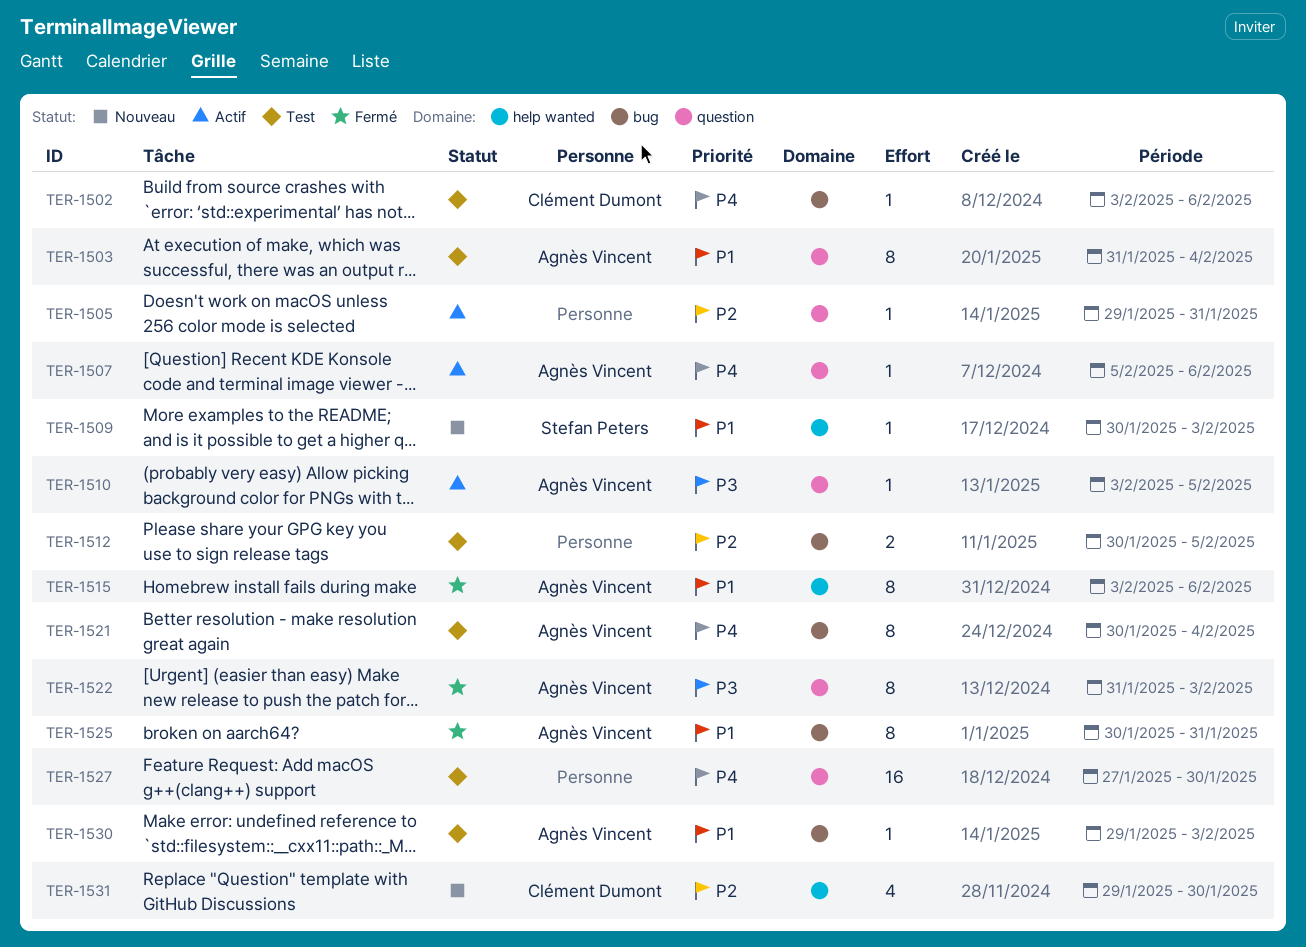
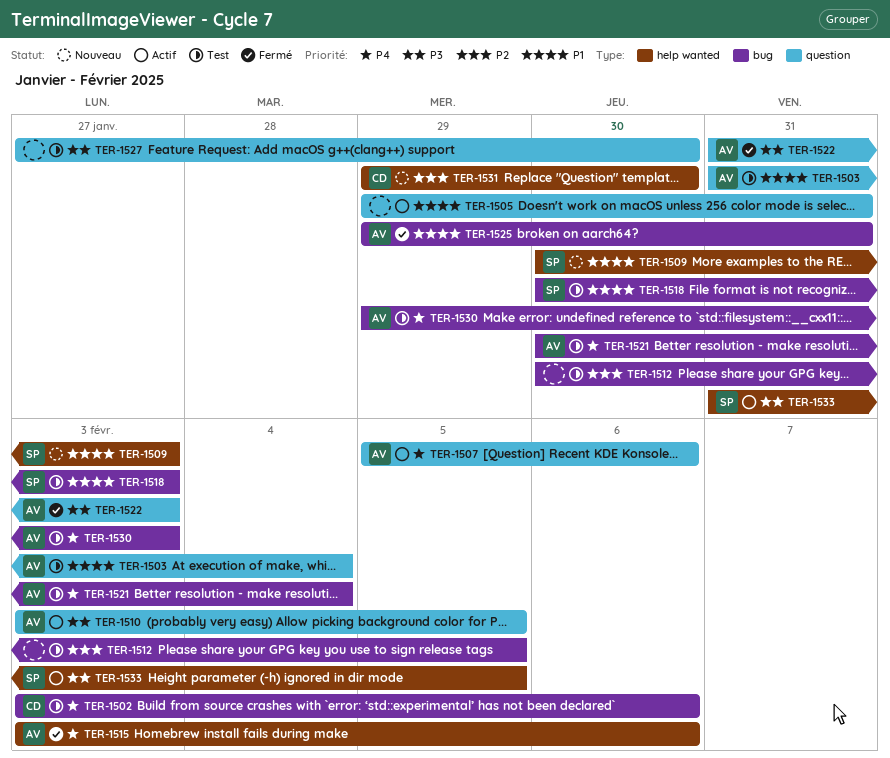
TER-1505, priority: P2 -> P1
TER-1515, priority: P1 -> P4
TER-1518: none -> present
TER-1525, start: Jan 30 -> Jan 29
TER-1527, priority: P4 -> P3
TER-1530, priority: P1 -> P4
TER-1533: none -> present

